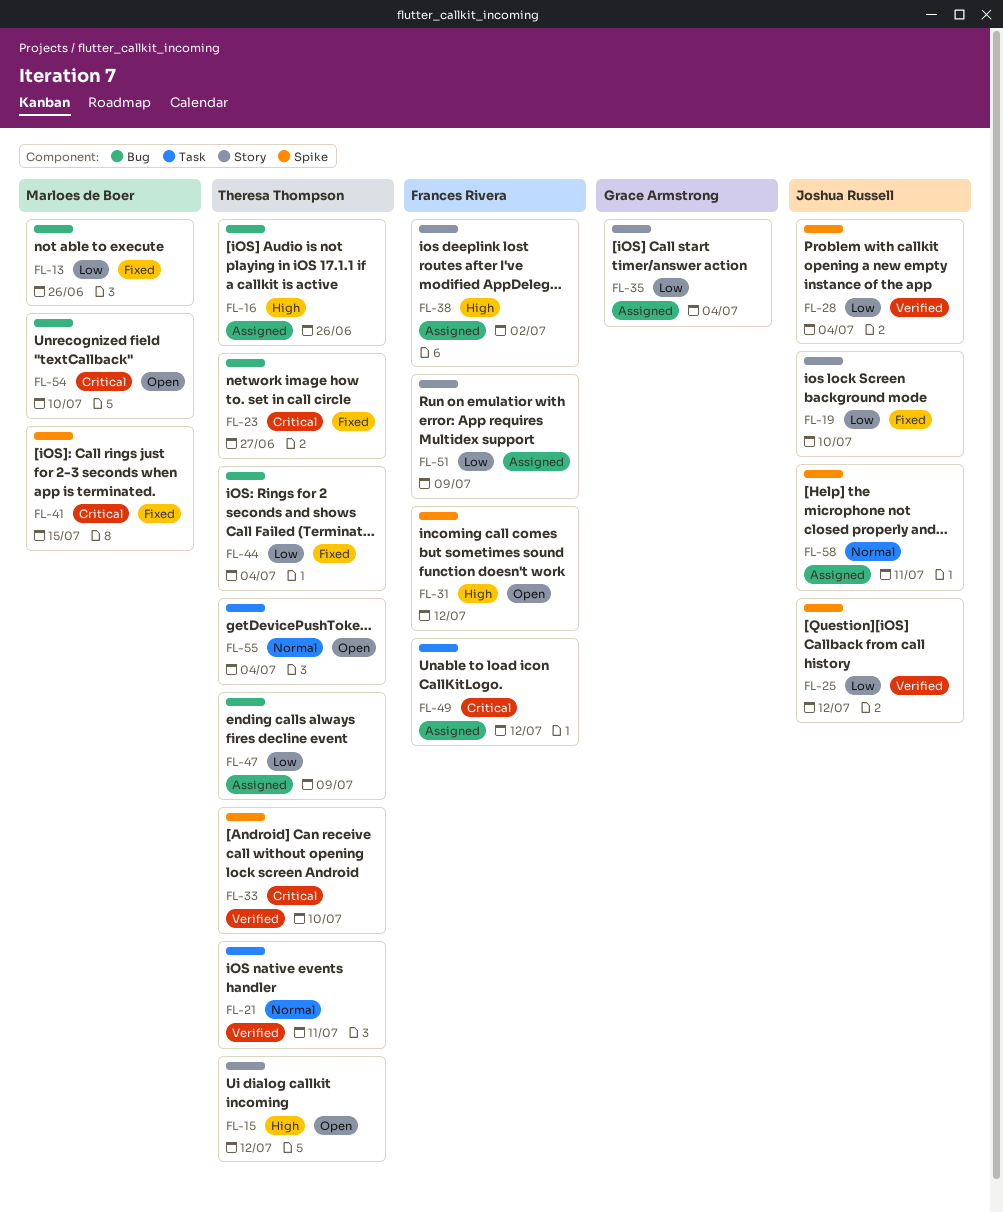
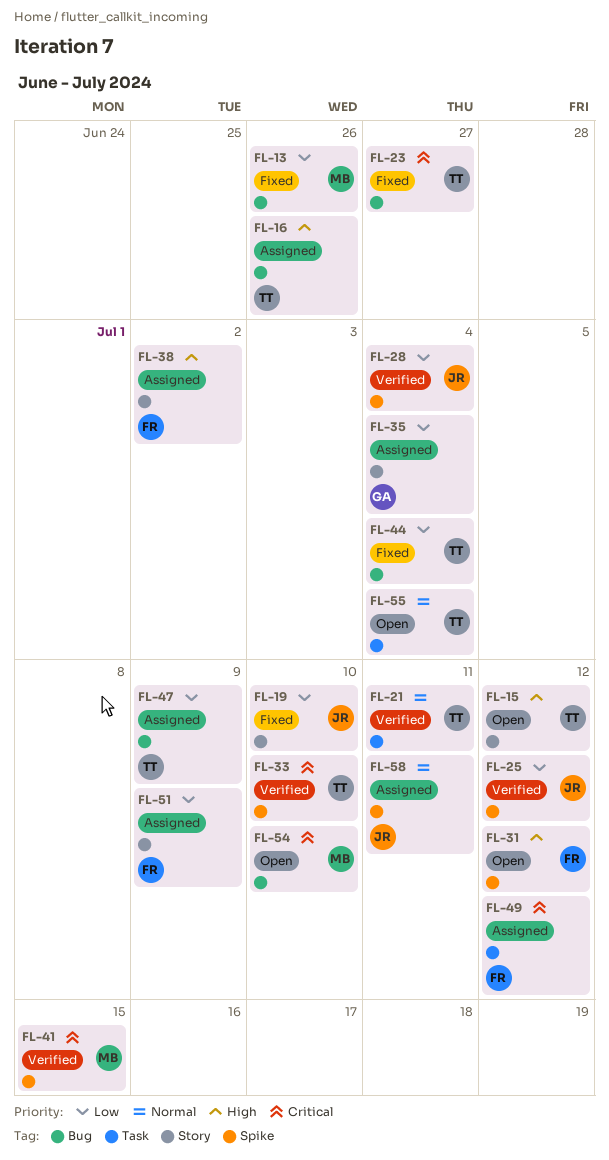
FL-41, status: Fixed -> Verified

